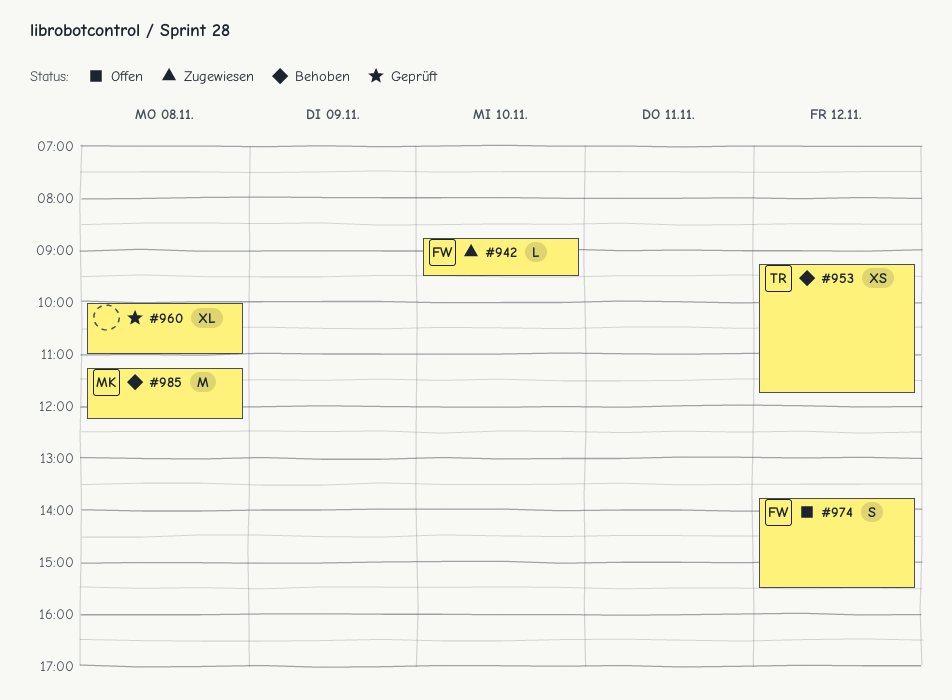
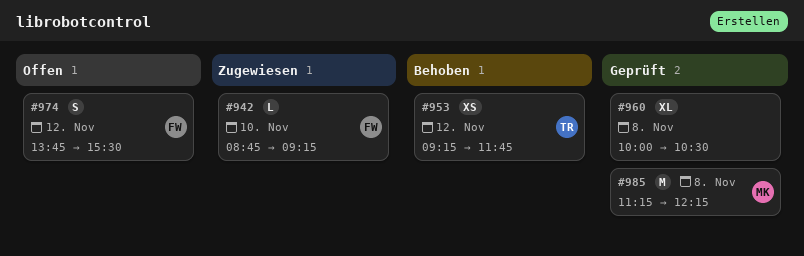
#942, ends: 09:30 -> 09:15
#960, ends: 11:00 -> 10:30
#985, status: Behoben -> Geprüft

